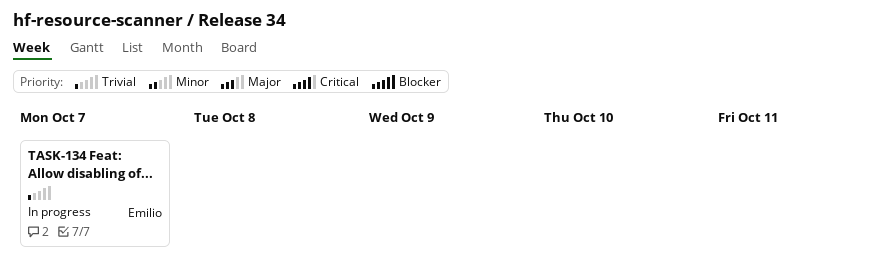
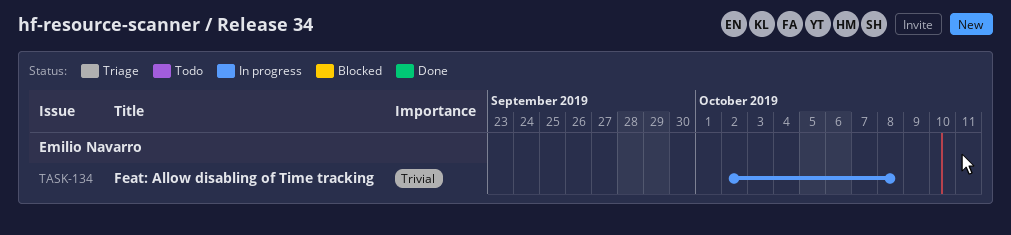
TASK-134, due: Oct 7 -> Oct 8

